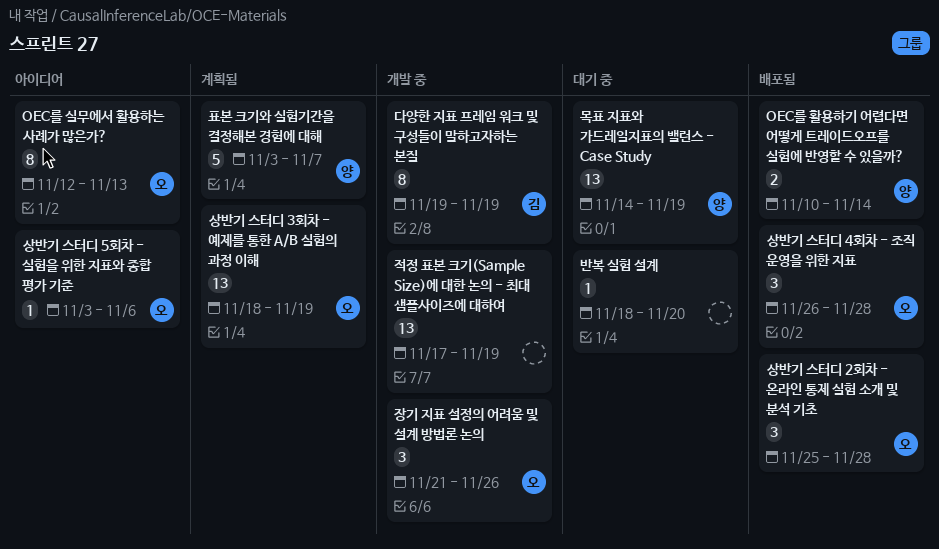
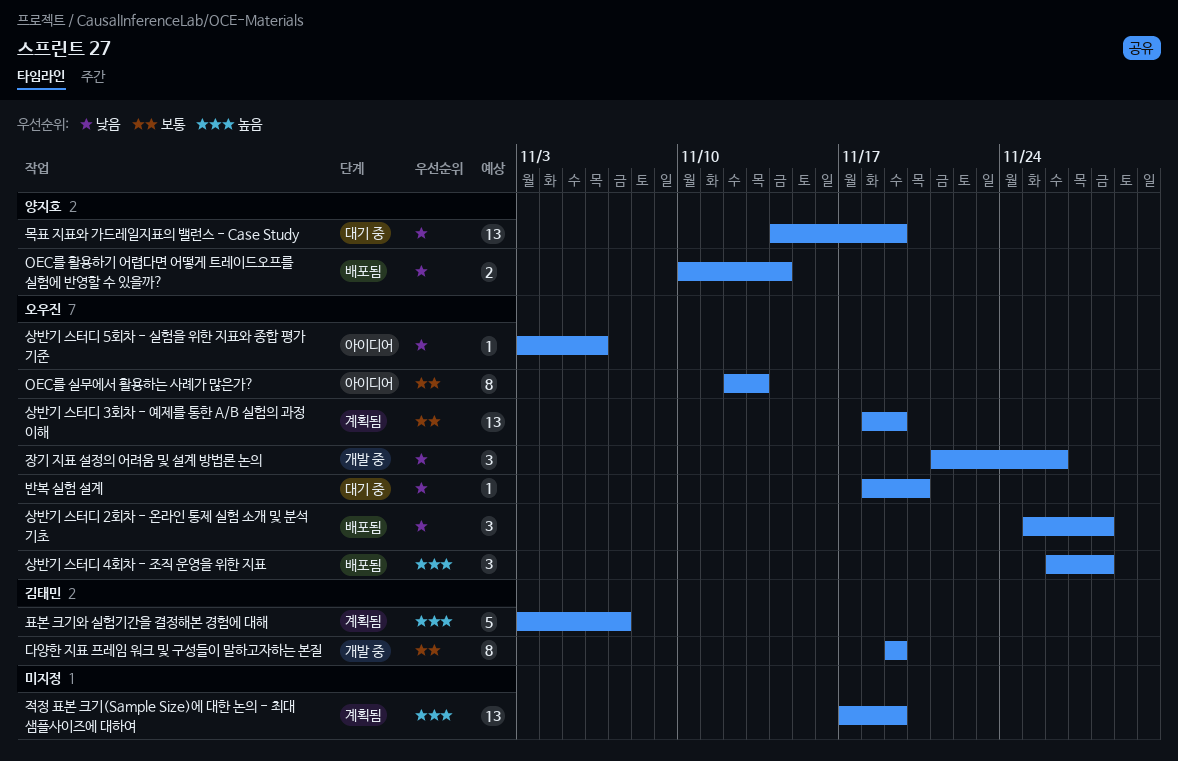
반복 실험 설계, owner: none -> 오우진
적정 표본 크기(Sample Size)에 대한 논의 - 최대 샘플사이즈에 대하여, status: 개발 중 -> 계획됨
표본 크기와 실험기간을 결정해본 경험에 대해, owner: 양지호 -> 김태민

